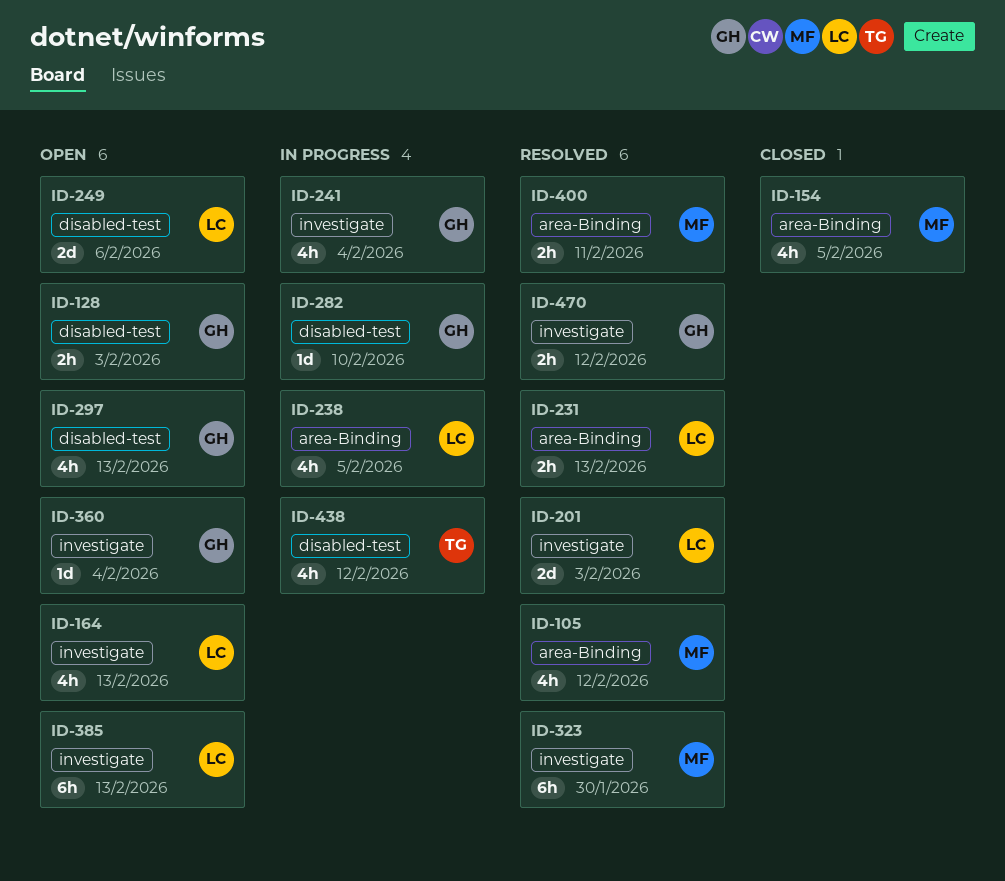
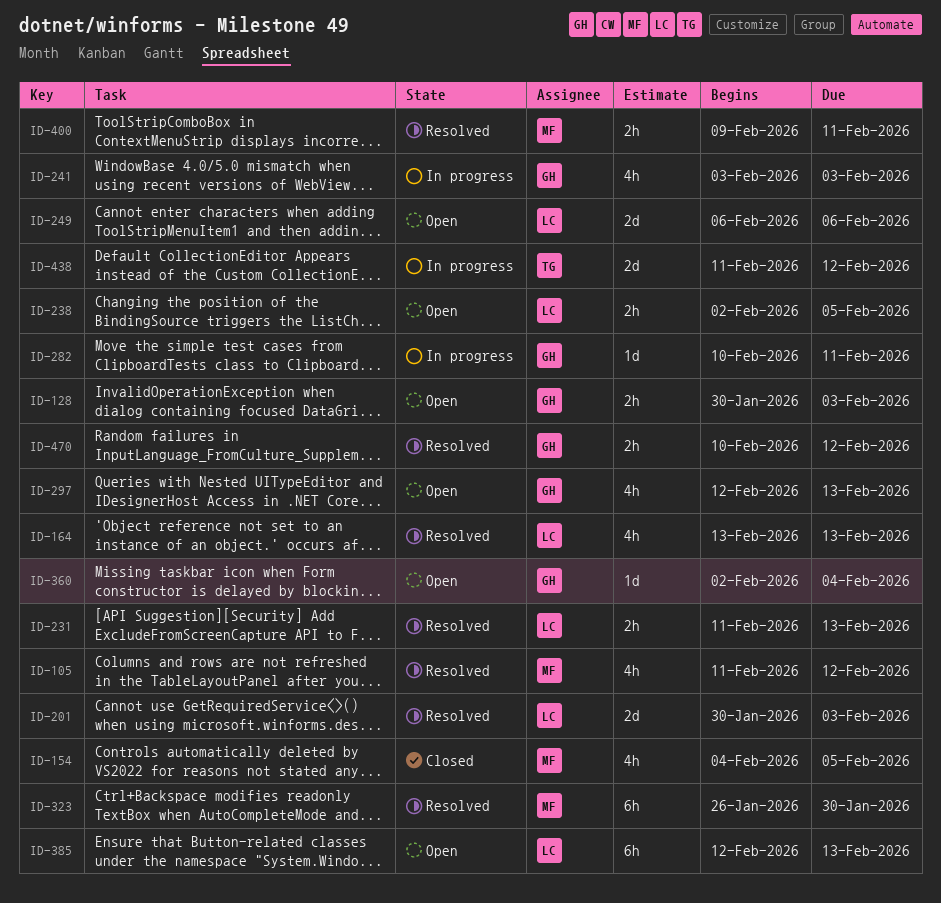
ID-164, status: Open -> Resolved
ID-238, status: In progress -> Open
ID-238, estimate: 4h -> 2h
ID-241, due: Feb 4 -> Feb 3
ID-282, due: Feb 10 -> Feb 11
ID-438, estimate: 4h -> 2d

